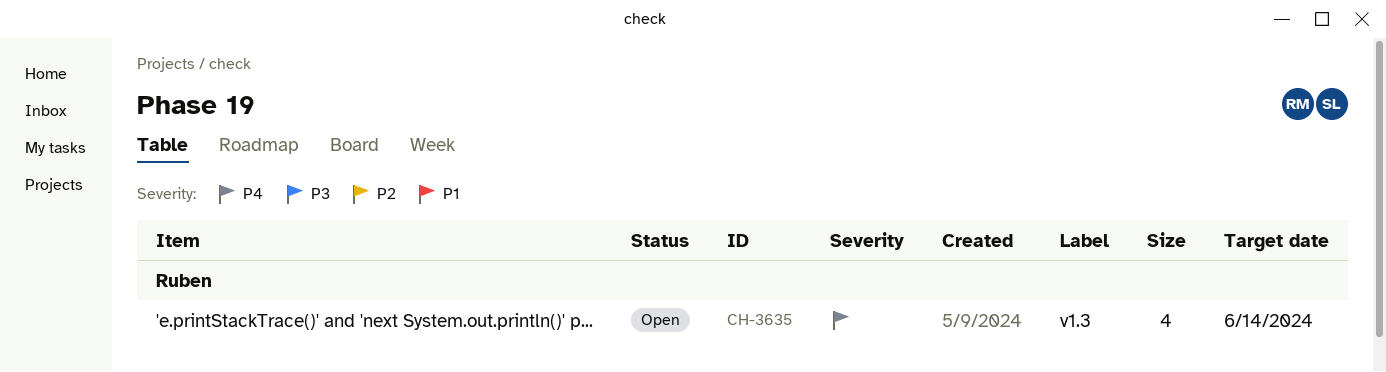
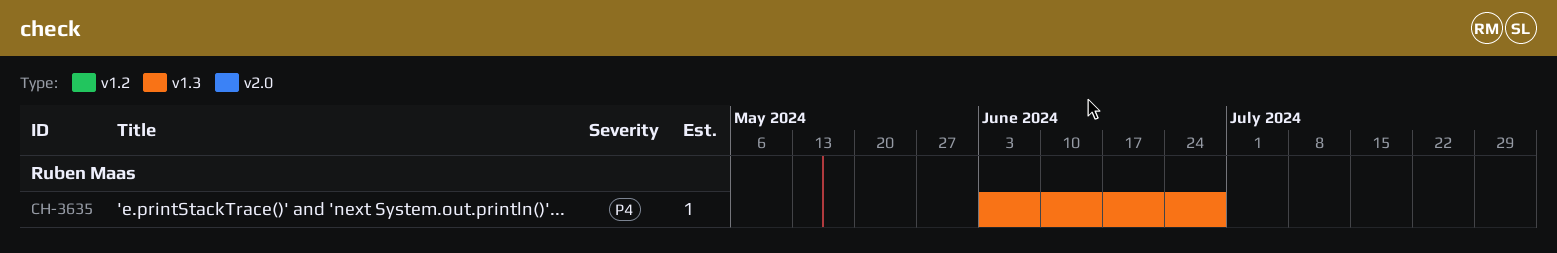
CH-3635, estimate: 4 -> 1
CH-3635, due: Jun 14 -> Jun 28

